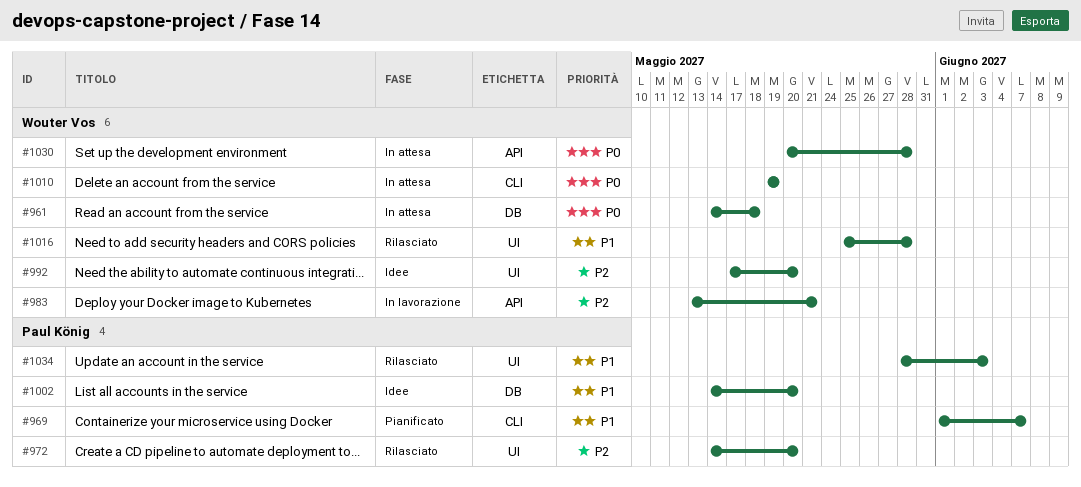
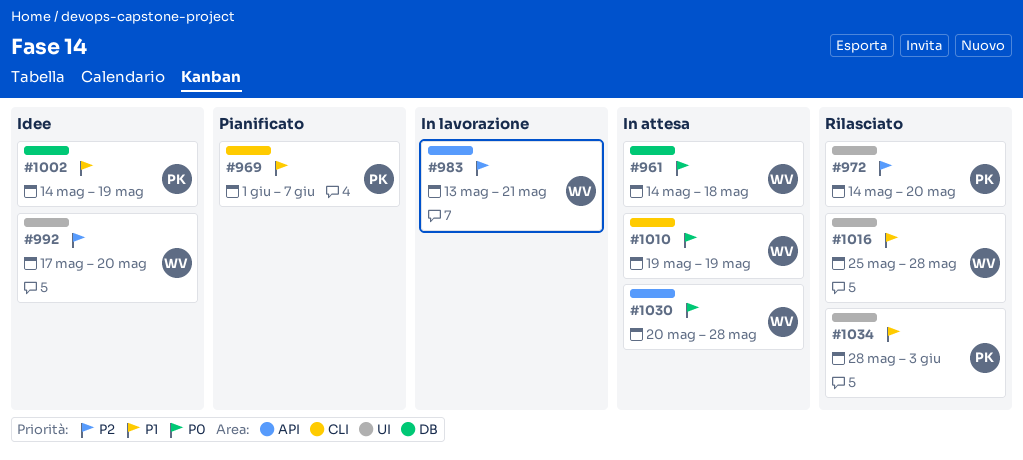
#1002, due: May 20 -> May 19

